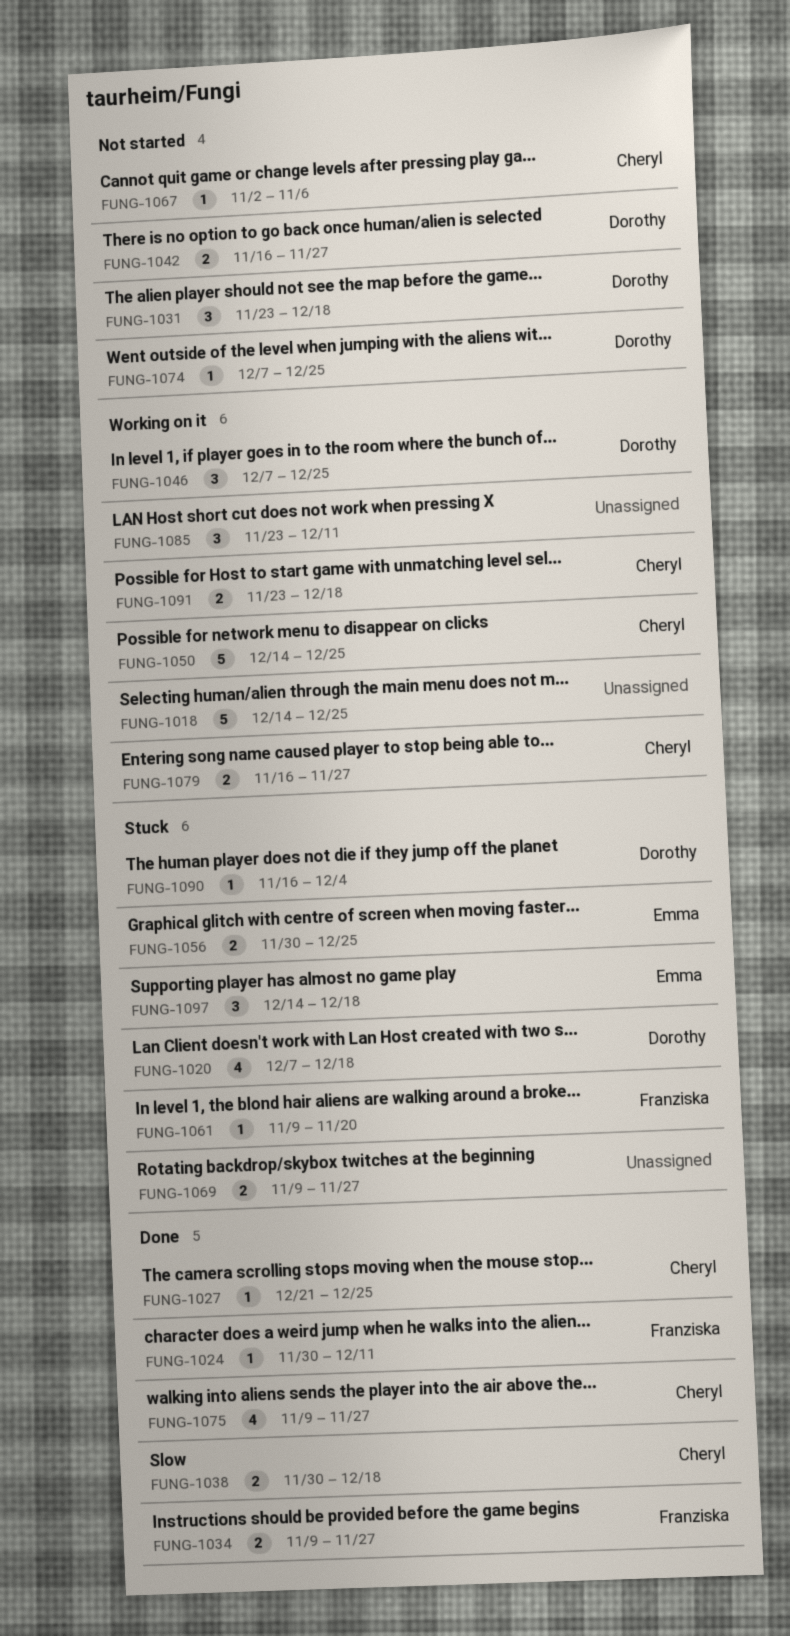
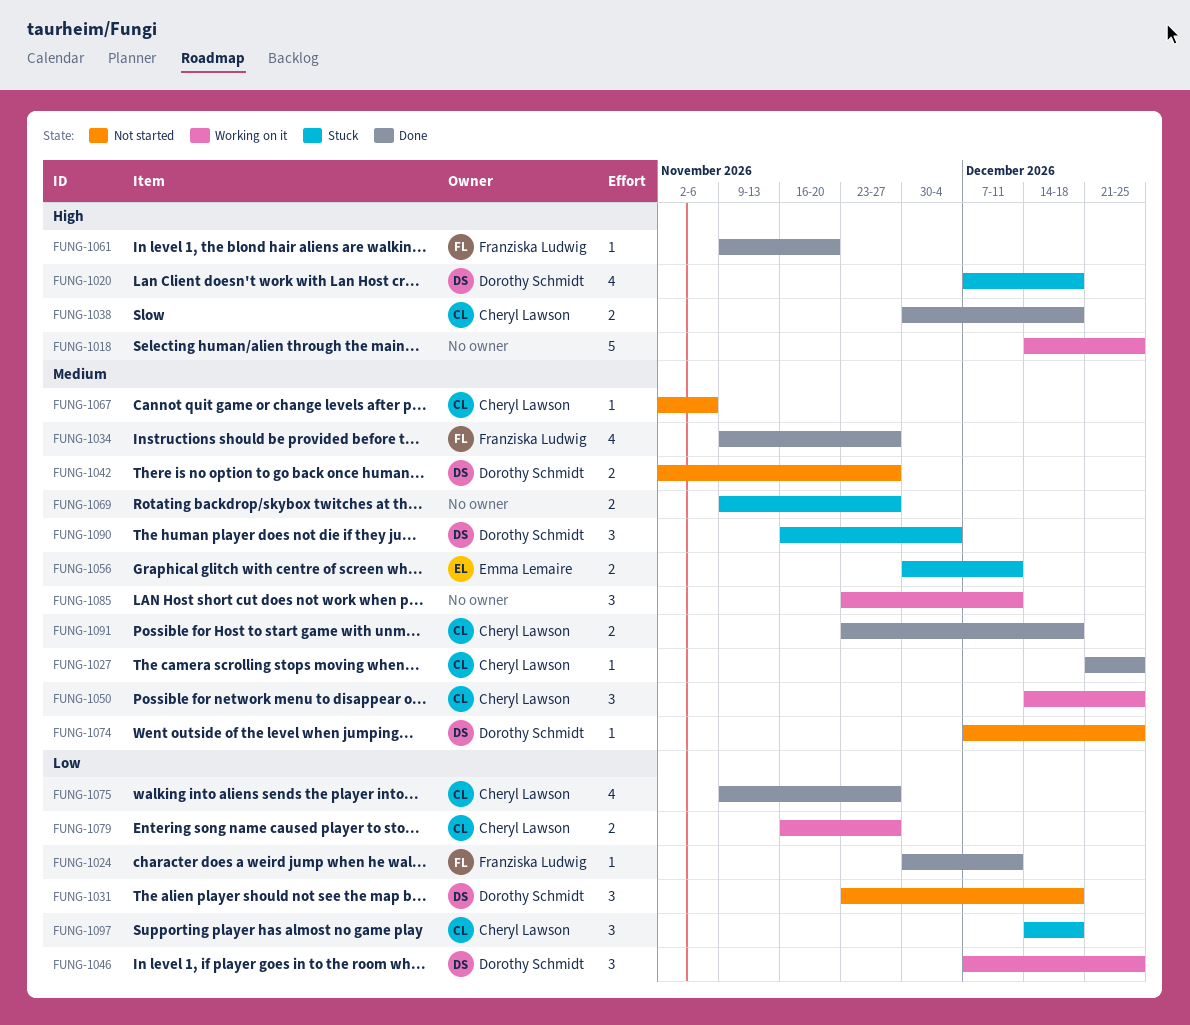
FUNG-1034, estimate: 2 -> 4
FUNG-1042, start: Nov 16 -> Nov 2
FUNG-1050, estimate: 5 -> 3
FUNG-1056, due: Dec 25 -> Dec 11
FUNG-1061, status: Stuck -> Done
FUNG-1090, estimate: 1 -> 3
FUNG-1091, status: Working on it -> Done
FUNG-1097, owner: Emma Lemaire -> Cheryl Lawson

